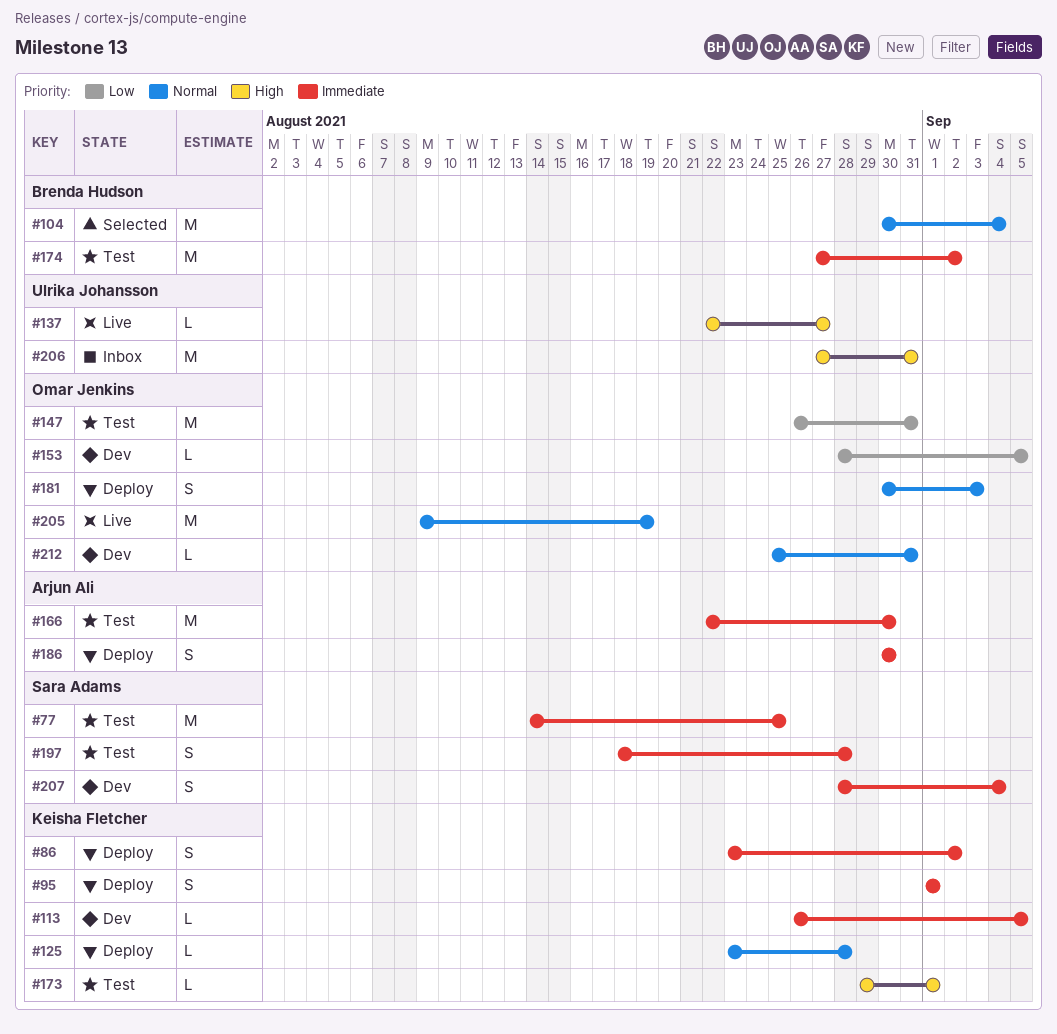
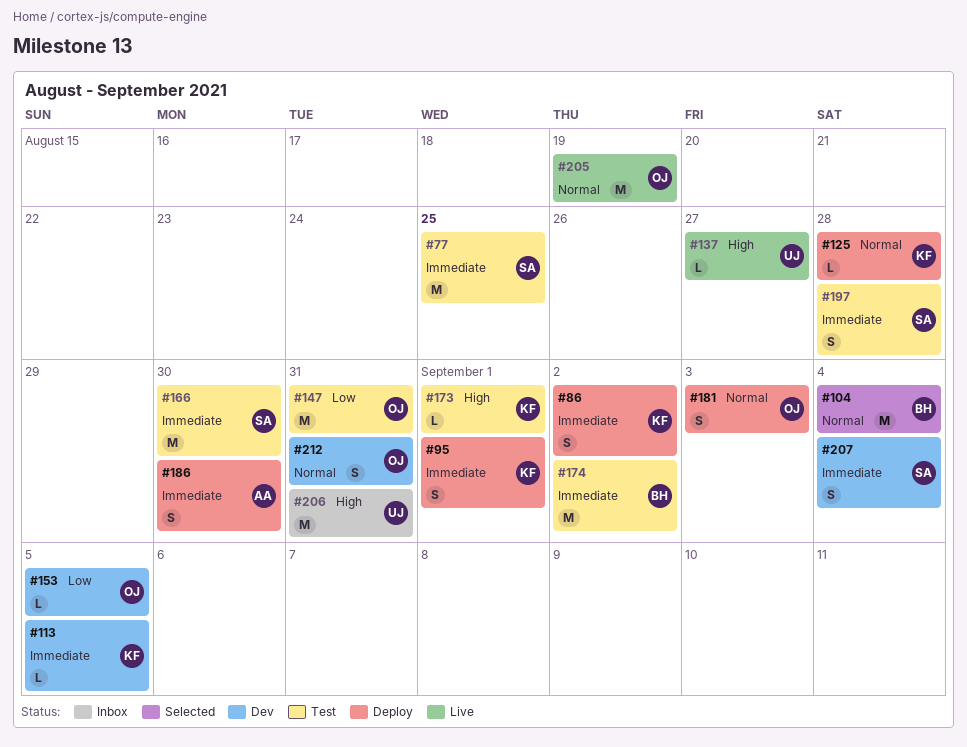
#166, owner: Arjun Ali -> Sara Adams
#212, estimate: L -> S

